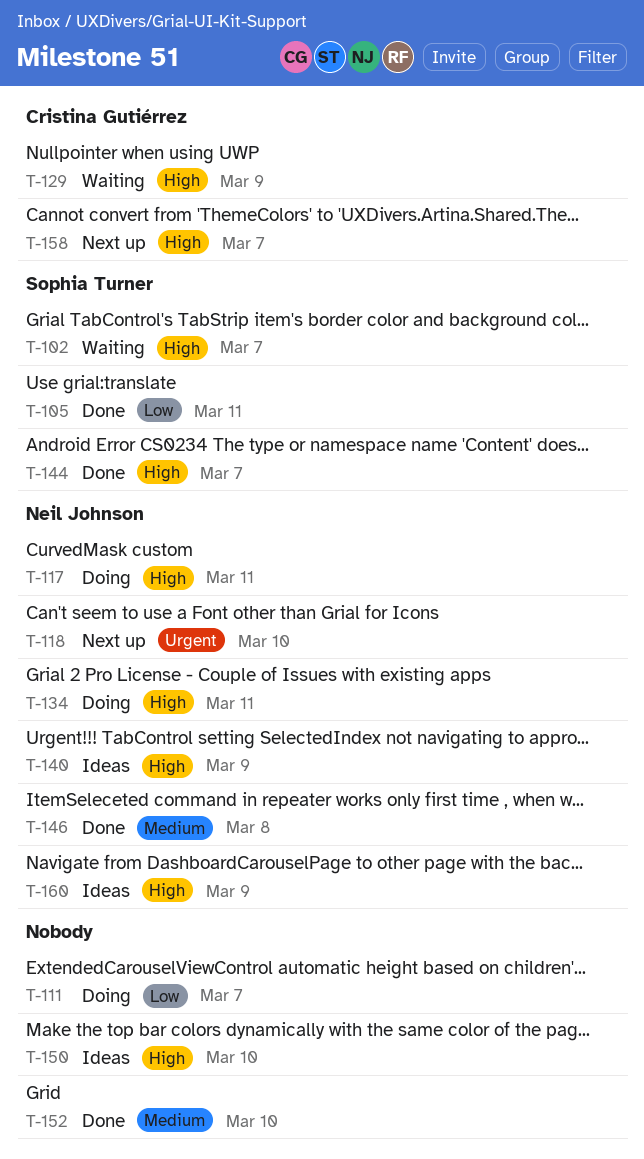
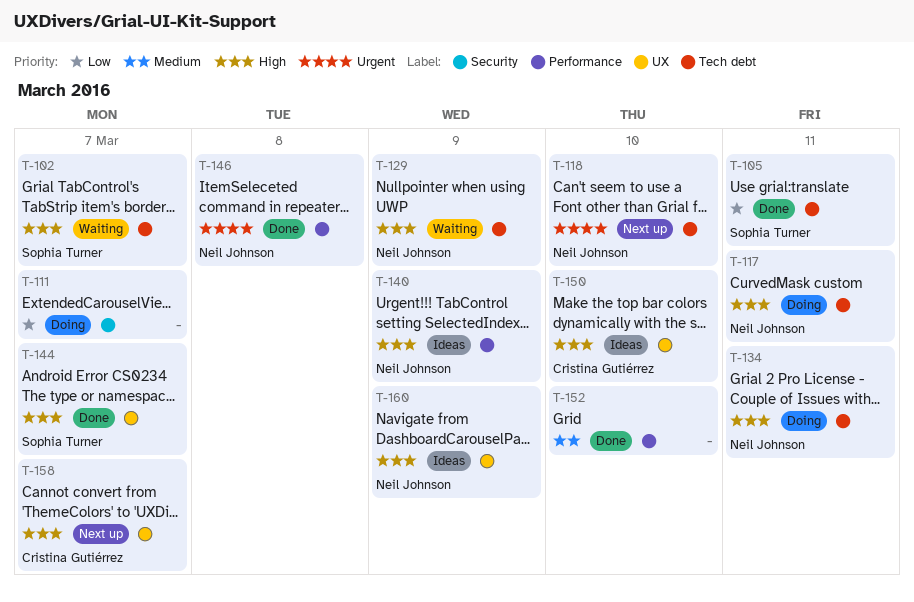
T-129, owner: Cristina Gutiérrez -> Neil Johnson
T-146, priority: Medium -> Urgent
T-150, owner: none -> Cristina Gutiérrez

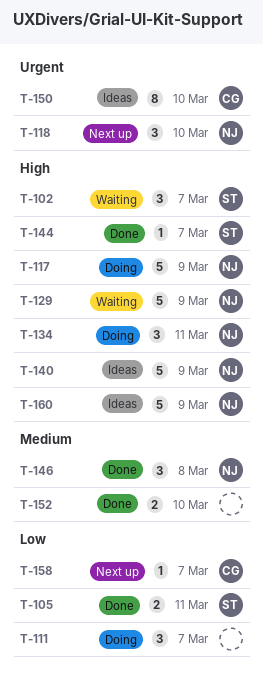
T-117, due: Mar 11 -> Mar 9
T-146, priority: Urgent -> Medium
T-150, priority: High -> Urgent
T-158, priority: High -> Low

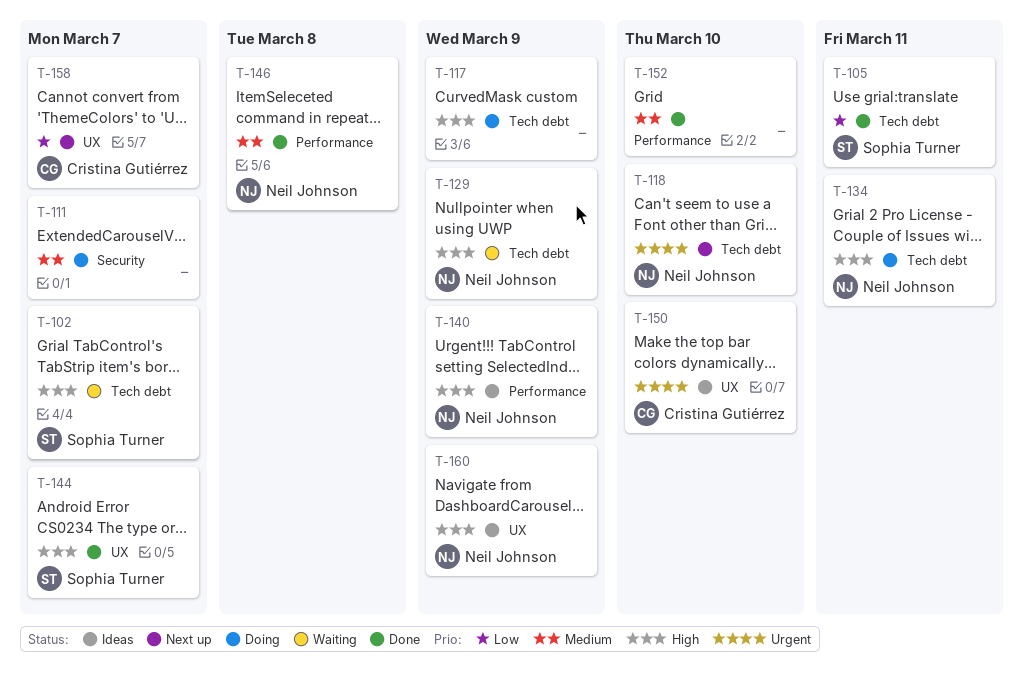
T-111, priority: Low -> Medium
T-117, owner: Neil Johnson -> none

